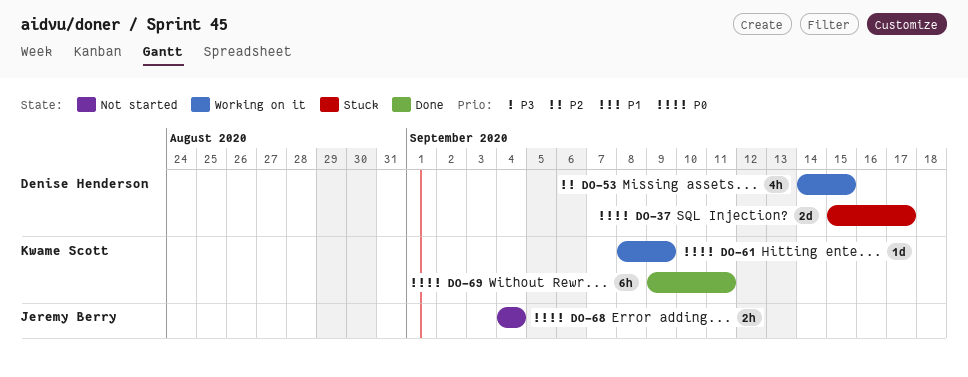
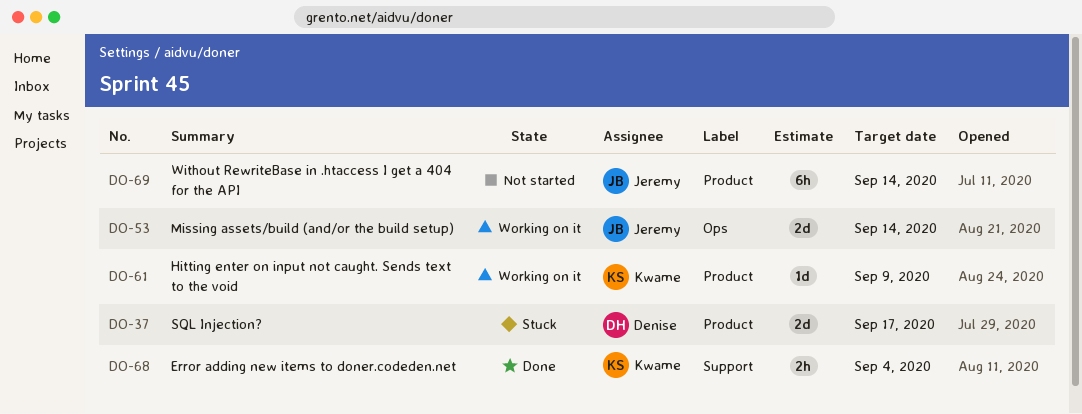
DO-53, owner: Denise Henderson -> Jeremy Berry
DO-53, estimate: 4h -> 2d
DO-53, due: Sep 15 -> Sep 14
DO-68, status: Not started -> Done
DO-68, owner: Jeremy Berry -> Kwame Scott
DO-69, status: Done -> Not started
DO-69, owner: Kwame Scott -> Jeremy Berry
DO-69, due: Sep 11 -> Sep 14

